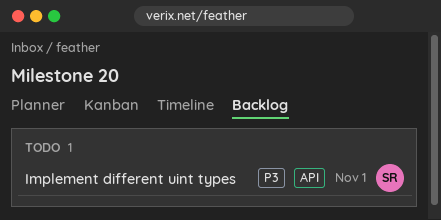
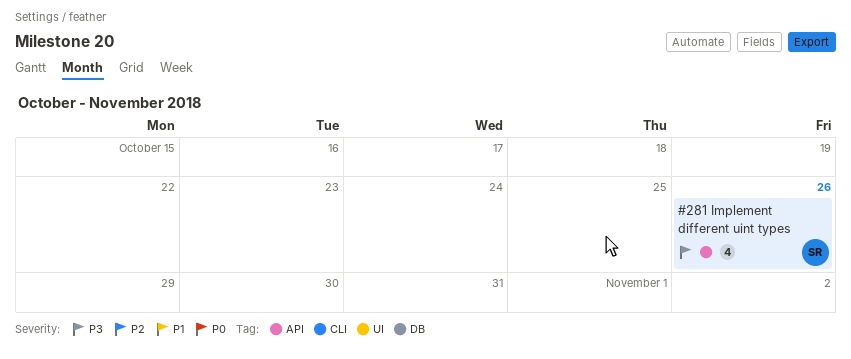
Implement different uint types, due: Nov 1 -> Oct 26

